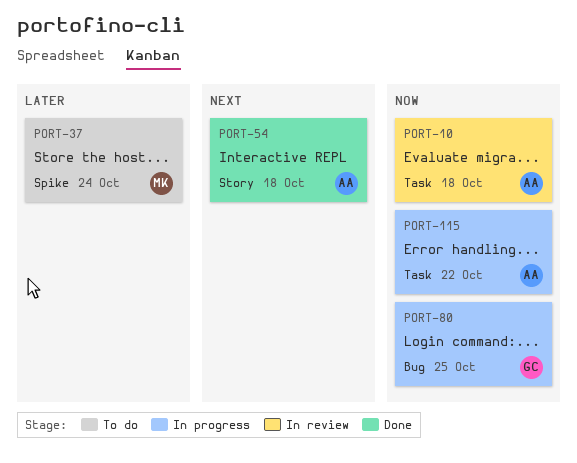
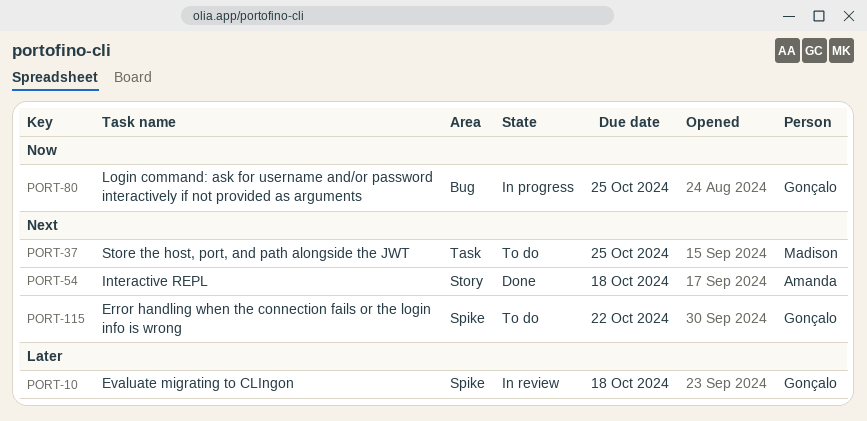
PORT-10, owner: Amanda -> Gonçalo
PORT-10, priority: Now -> Later
PORT-10, label: Task -> Spike
PORT-37, priority: Later -> Next
PORT-37, label: Spike -> Task
PORT-37, due: Oct 24 -> Oct 25
PORT-115, status: In progress -> To do
PORT-115, owner: Amanda -> Gonçalo
PORT-115, priority: Now -> Next
PORT-115, label: Task -> Spike

